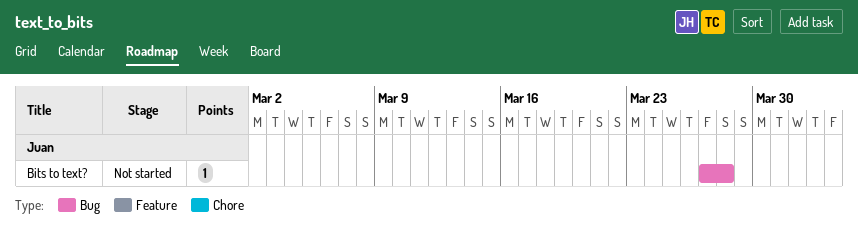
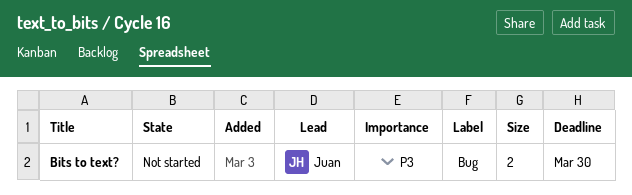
Bits to text?, estimate: 1 -> 2
Bits to text?, due: Mar 28 -> Mar 30

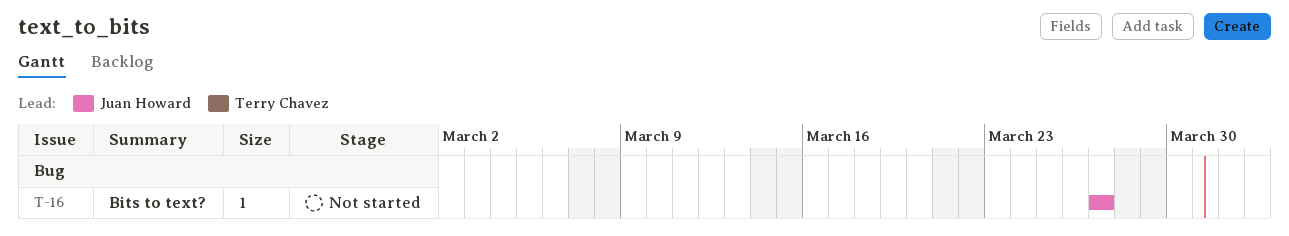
Bits to text?, estimate: 2 -> 1
Bits to text?, due: Mar 30 -> Mar 27

